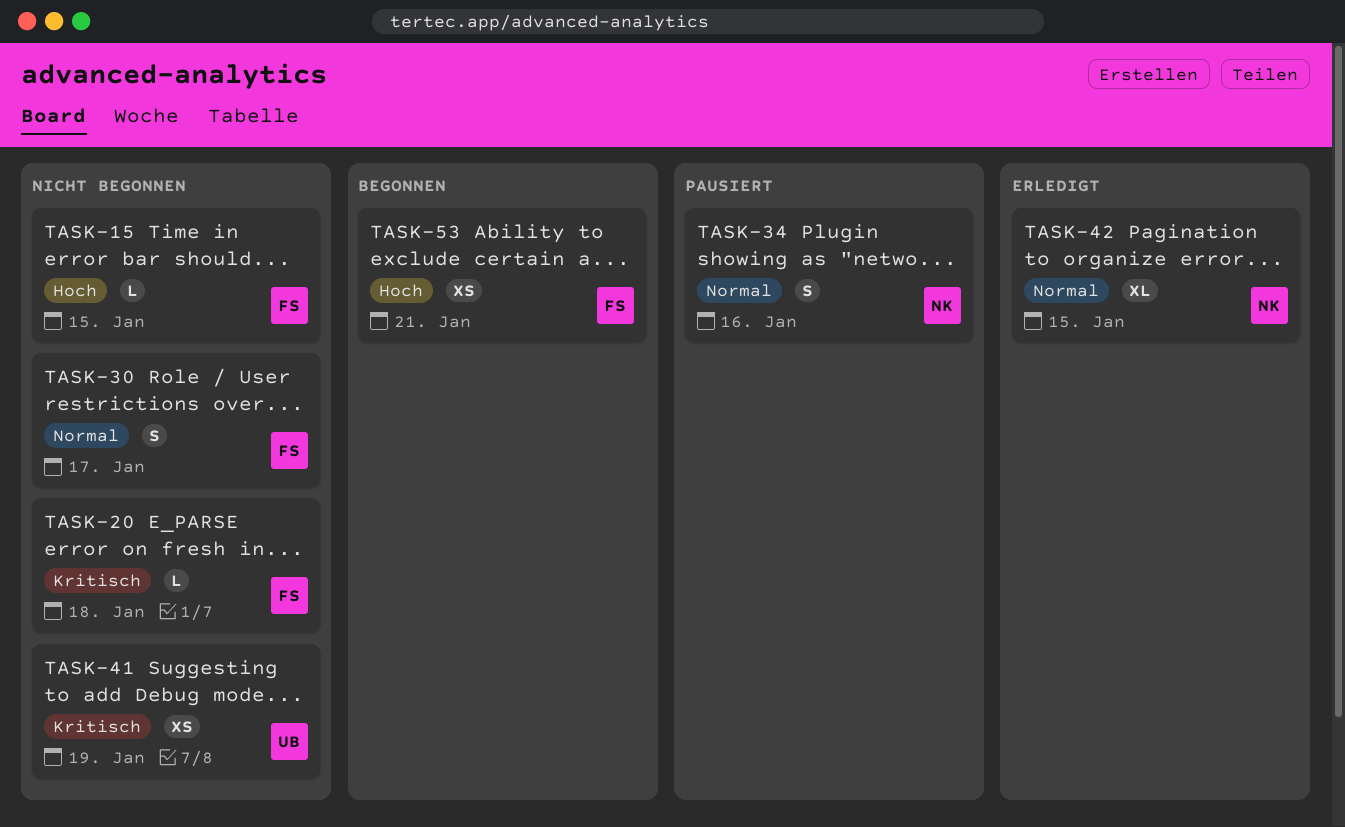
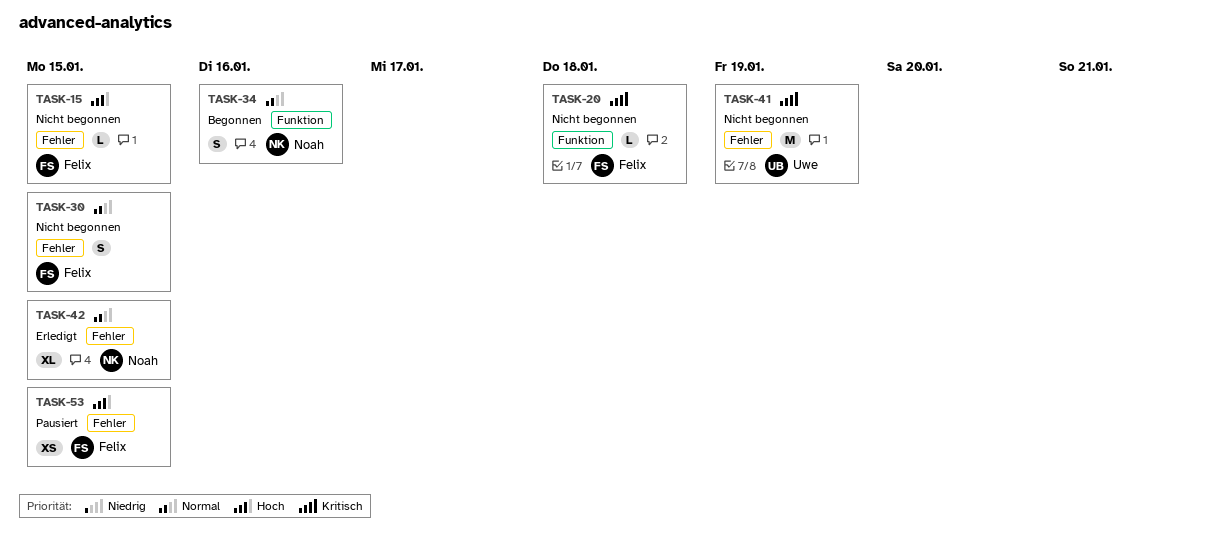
TASK-30, due: Jan 17 -> Jan 15
TASK-34, status: Pausiert -> Begonnen
TASK-41, estimate: XS -> M
TASK-53, status: Begonnen -> Pausiert
TASK-53, due: Jan 21 -> Jan 15

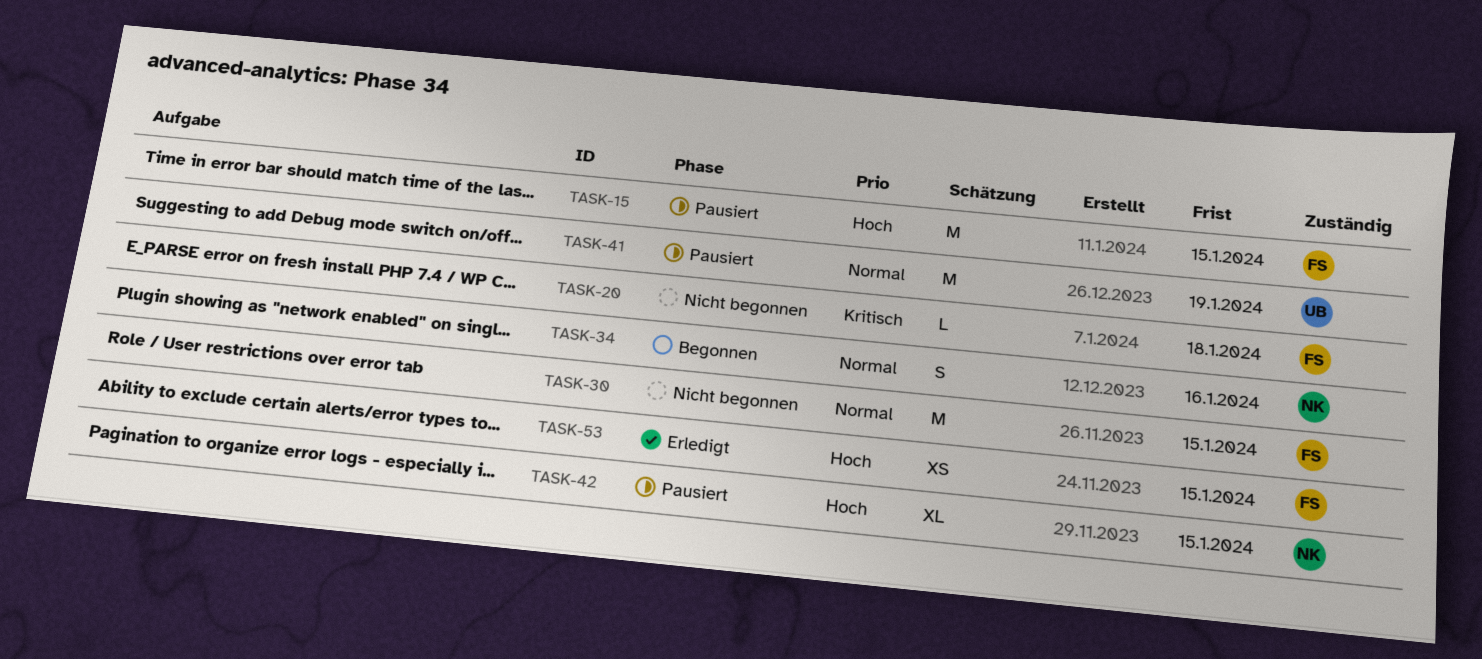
TASK-15, status: Nicht begonnen -> Pausiert
TASK-15, estimate: L -> M
TASK-30, estimate: S -> M
TASK-41, status: Nicht begonnen -> Pausiert
TASK-41, priority: Kritisch -> Normal
TASK-42, status: Erledigt -> Pausiert
TASK-42, priority: Normal -> Hoch
TASK-53, status: Pausiert -> Erledigt

